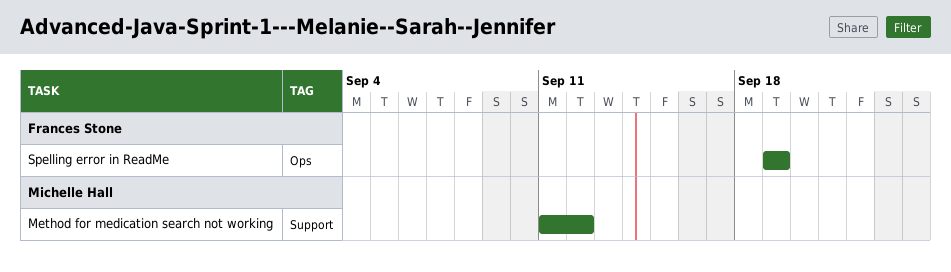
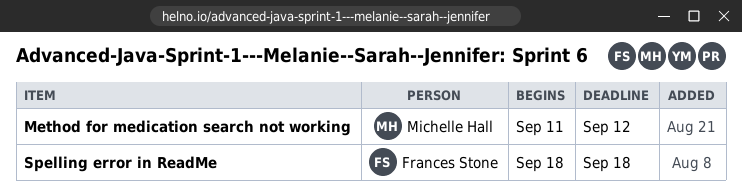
Spelling error in ReadMe, start: Sep 19 -> Sep 18
Spelling error in ReadMe, due: Sep 19 -> Sep 18

